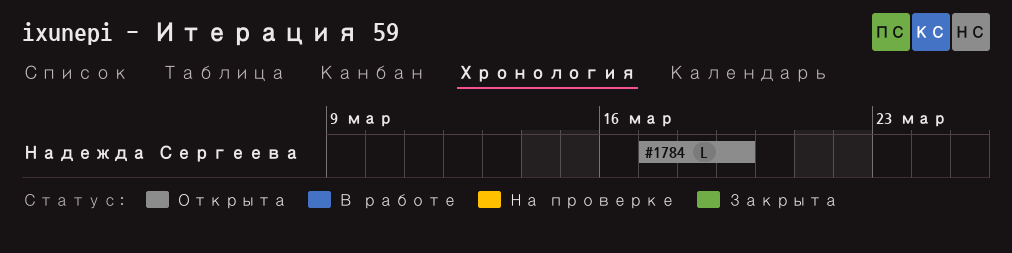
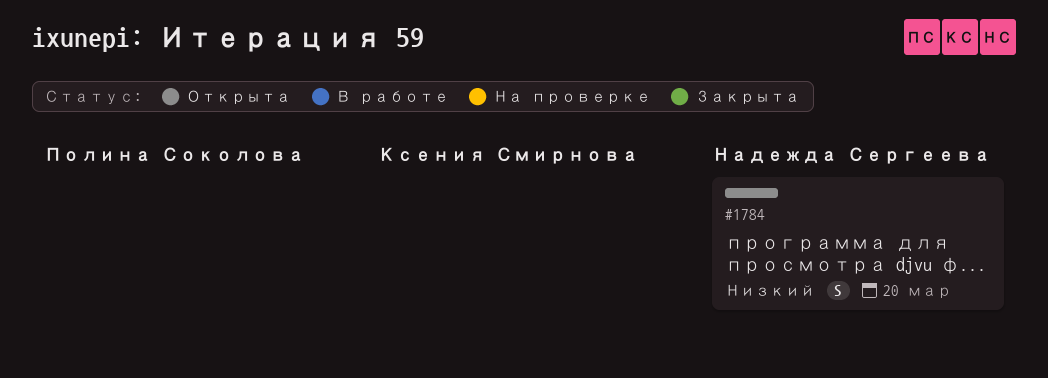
#1784, estimate: L -> S
#1784, due: Mar 19 -> Mar 20

